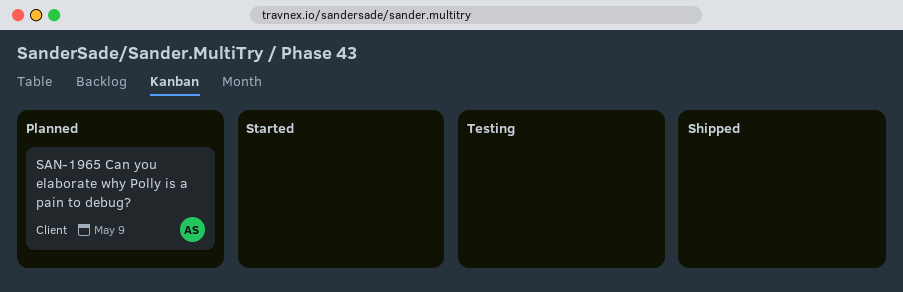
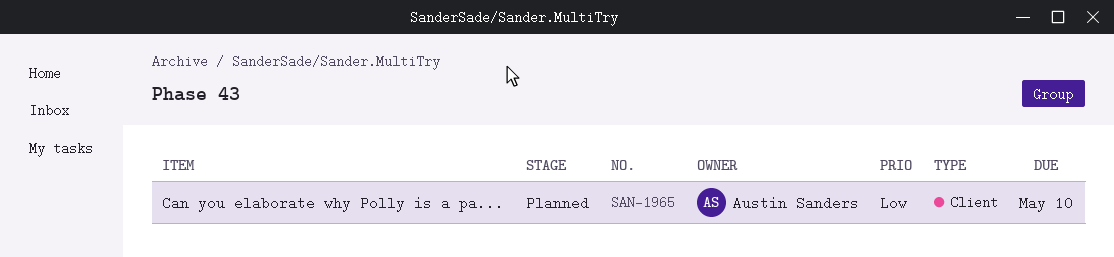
SAN-1965, due: May 9 -> May 10

